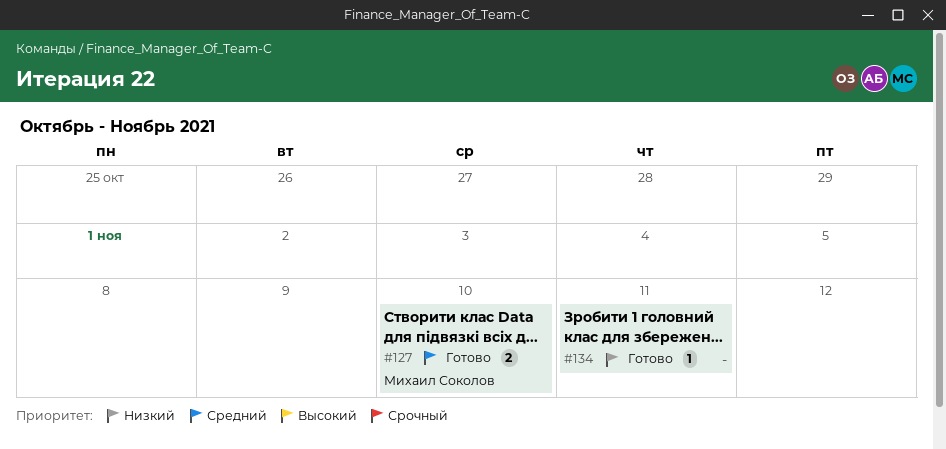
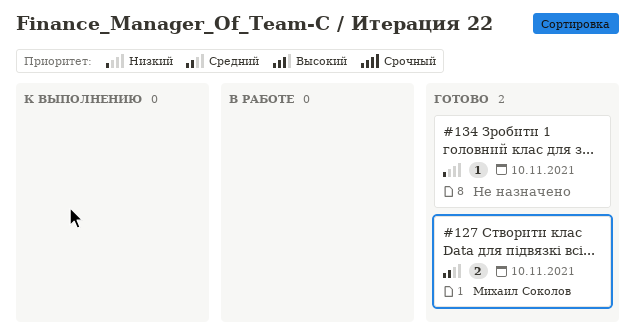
#134, due: Nov 11 -> Nov 10

